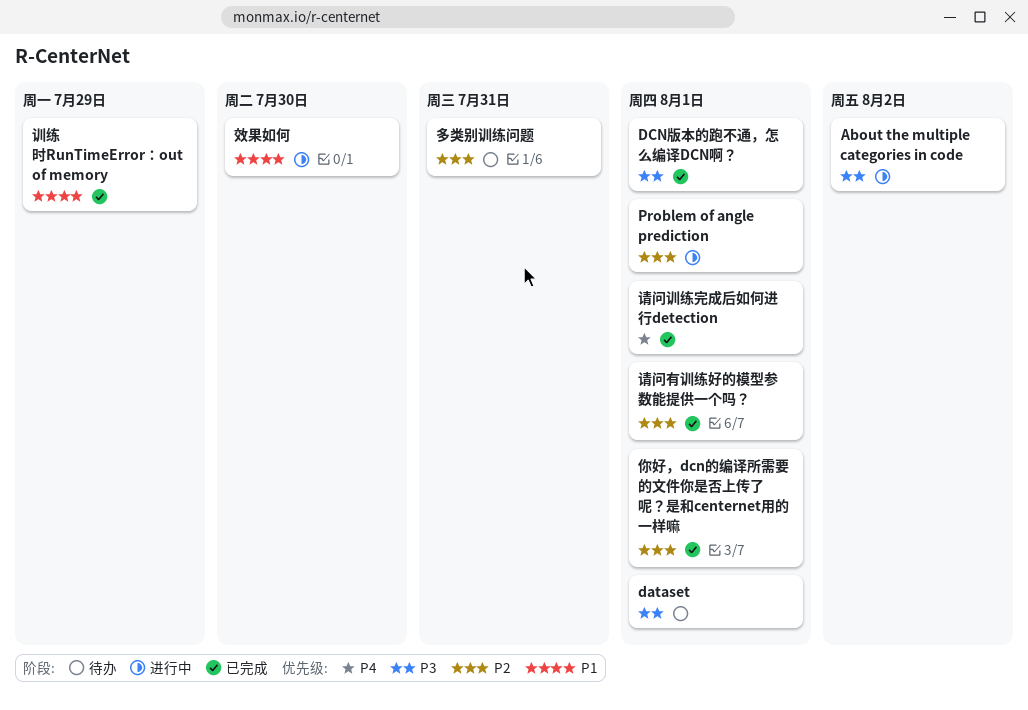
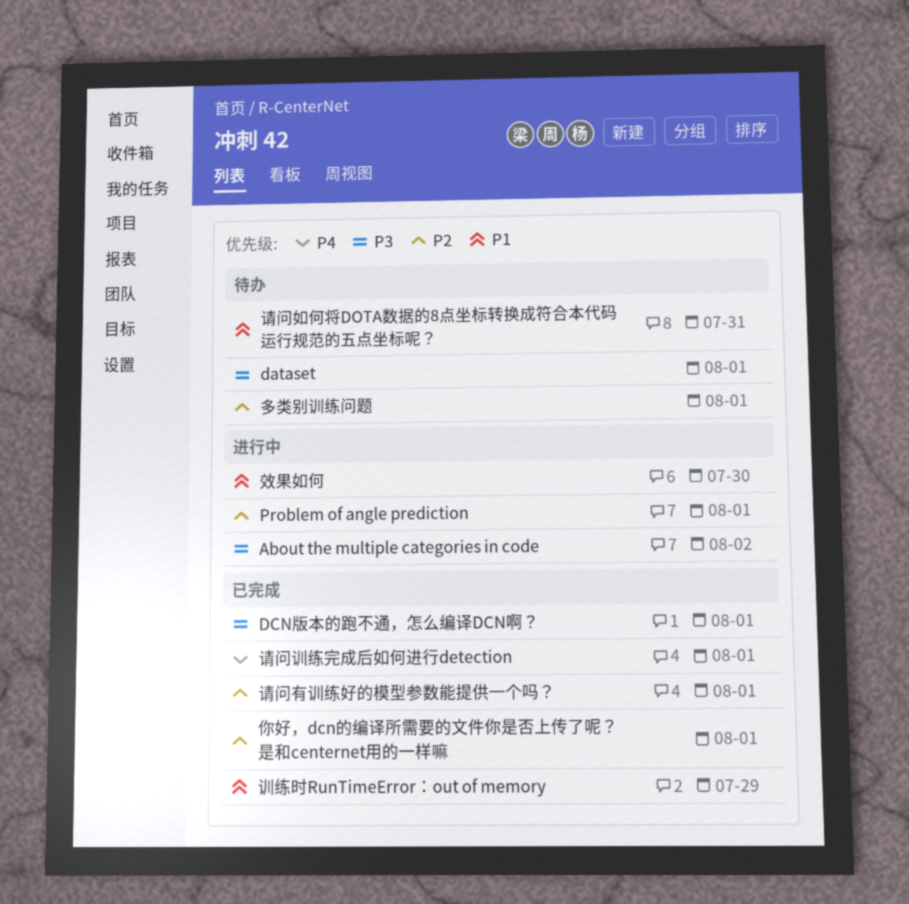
多类别训练问题, due: Jul 31 -> Aug 1
请问如何将DOTA数据的8点坐标转换成符合本代码运行规范的五点坐标呢？: none -> present

